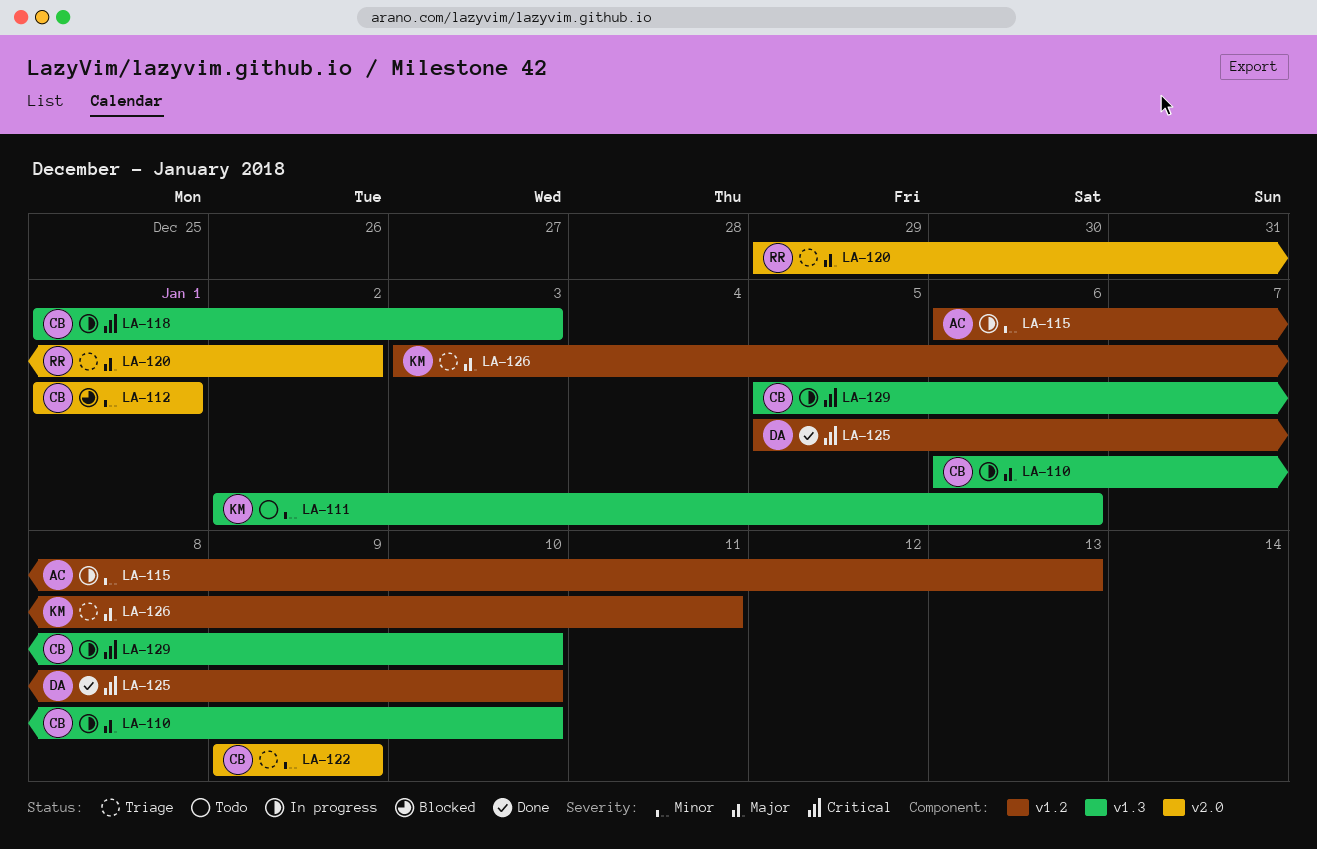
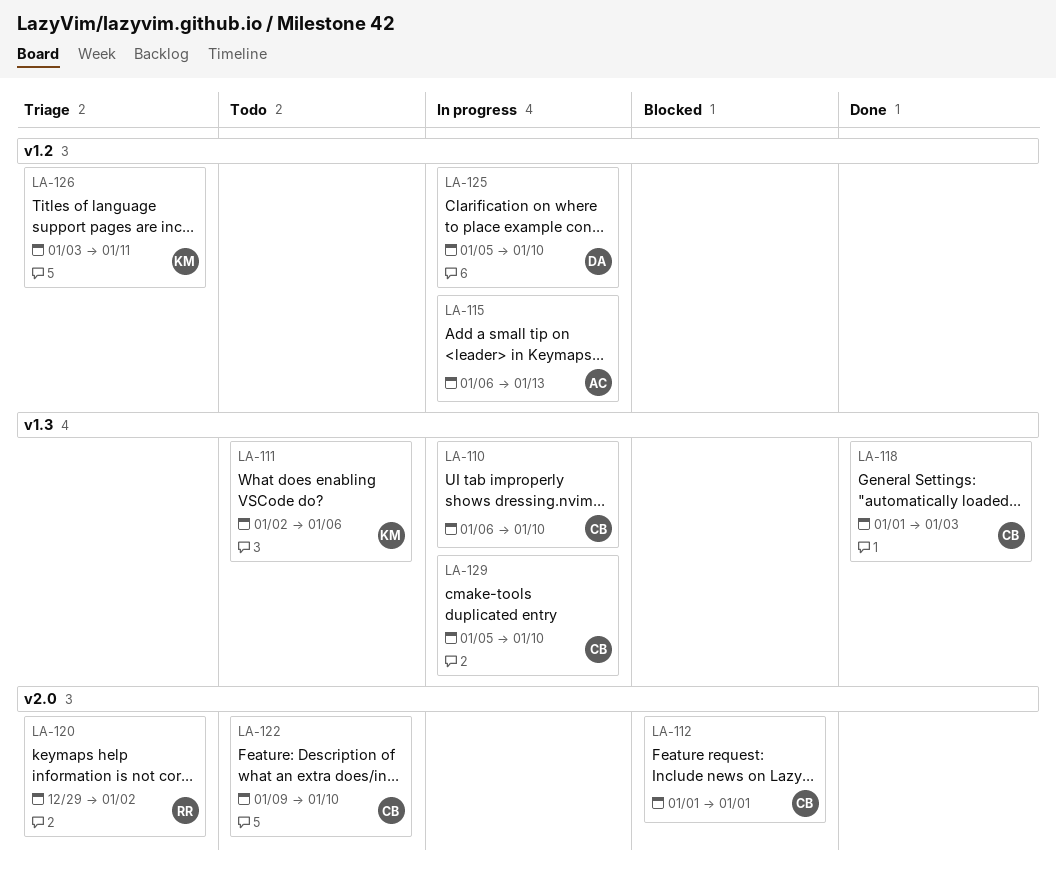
LA-118, status: In progress -> Done
LA-122, status: Triage -> Todo
LA-122, due: Jan 9 -> Jan 10
LA-125, status: Done -> In progress

